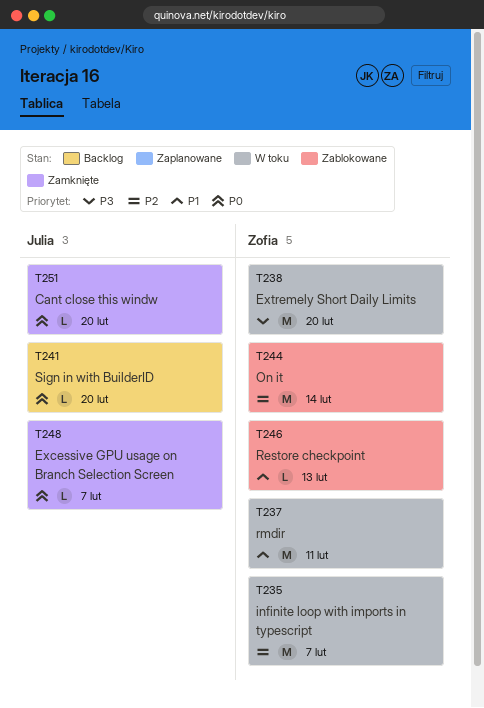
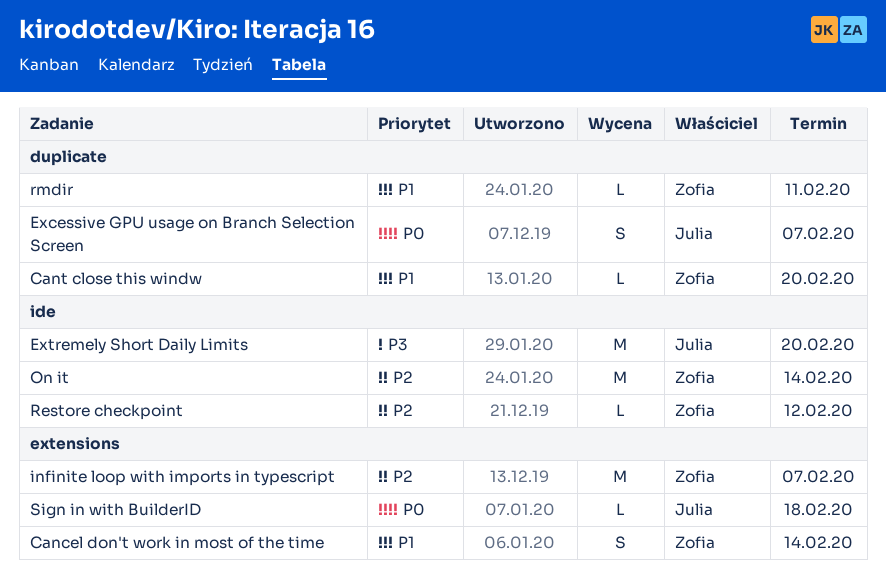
Cancel don't work in most of the time: none -> present
Cant close this windw, owner: Julia -> Zofia
Cant close this windw, priority: P0 -> P1
Excessive GPU usage on Branch Selection Screen, estimate: L -> S
Extremely Short Daily Limits, owner: Zofia -> Julia
Restore checkpoint, priority: P1 -> P2
Restore checkpoint, due: Feb 13 -> Feb 12
rmdir, estimate: M -> L
Sign in with BuilderID, due: Feb 20 -> Feb 18

